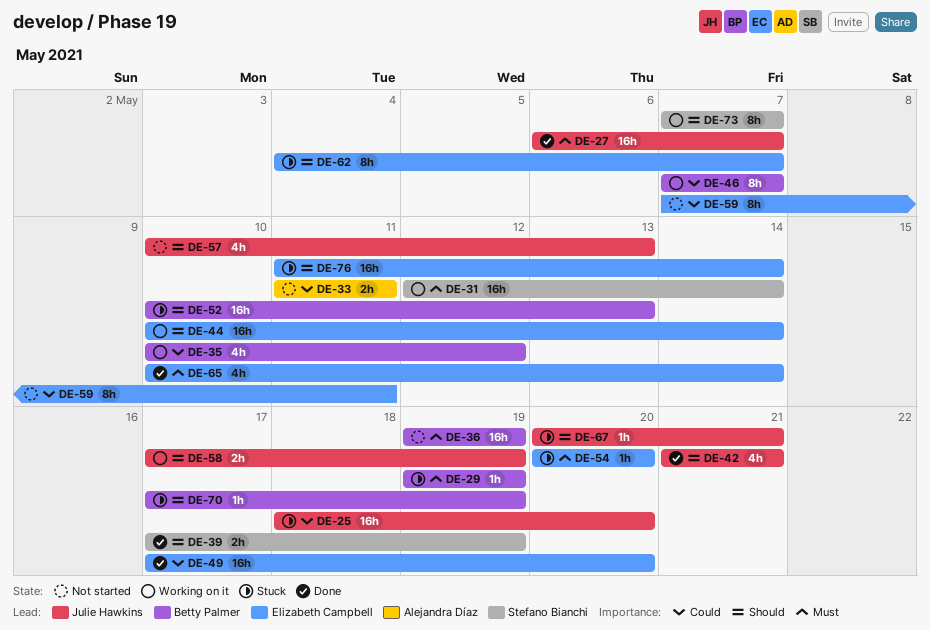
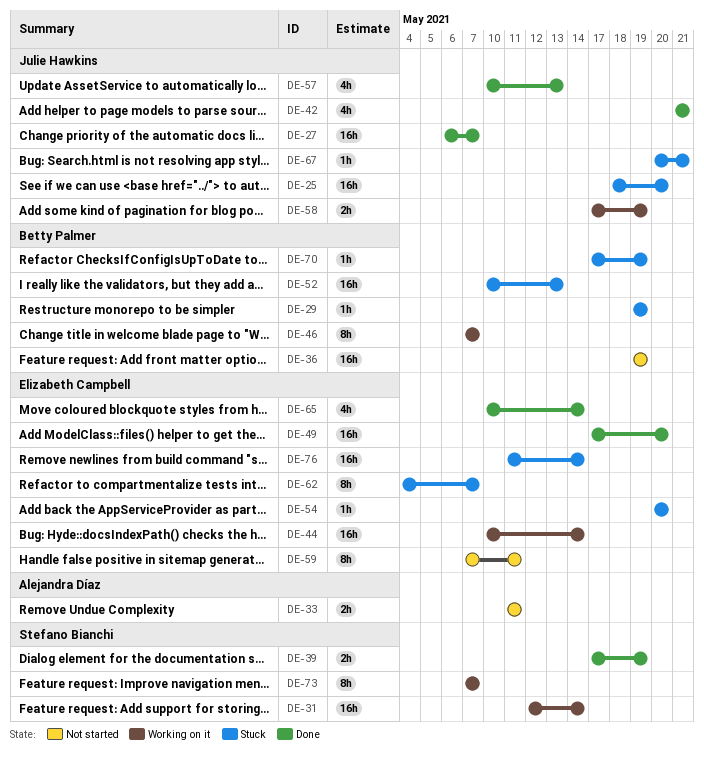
DE-35: present -> none
DE-57, status: Not started -> Done

